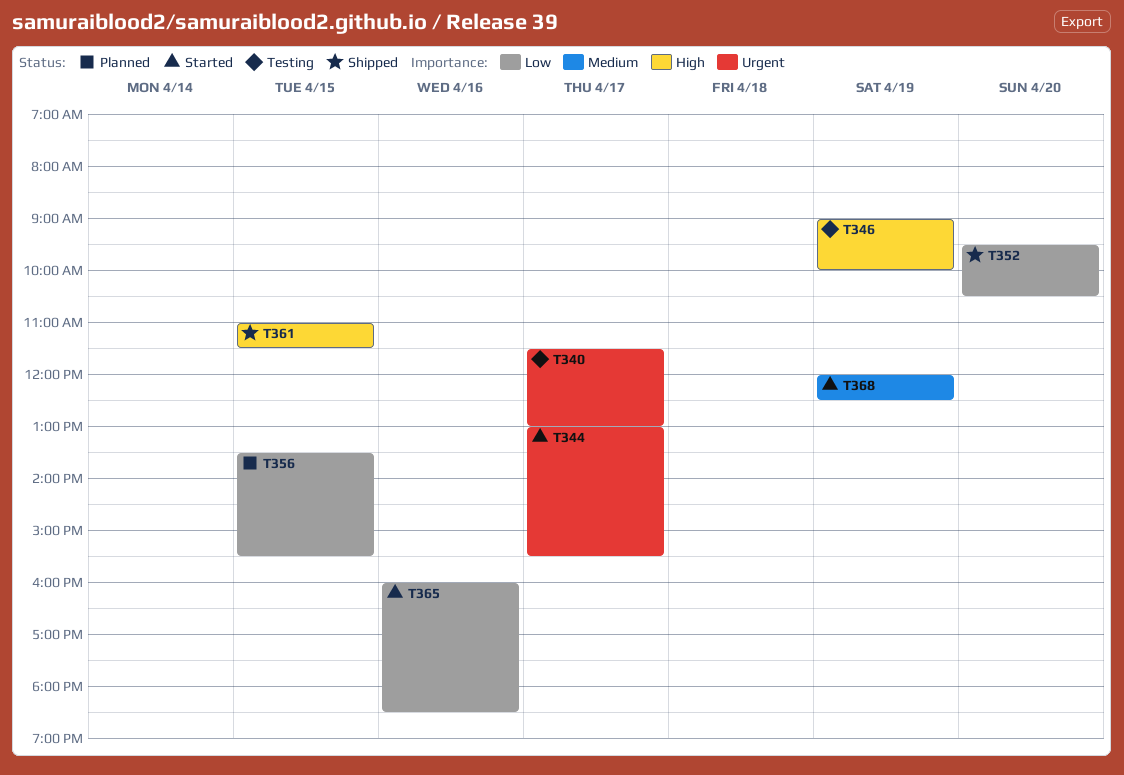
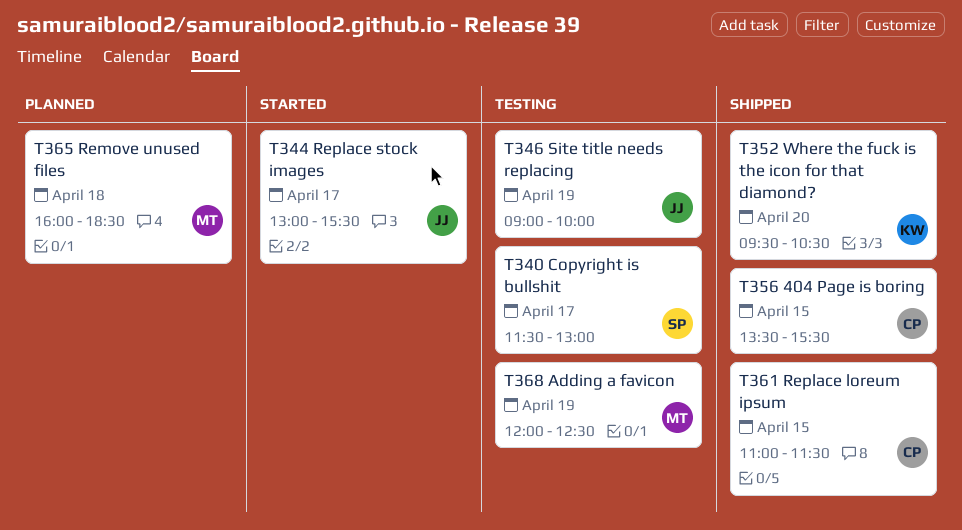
T356, status: Planned -> Shipped
T365, status: Started -> Planned
T365, day: Apr 16 -> Apr 18
T368, status: Started -> Testing

